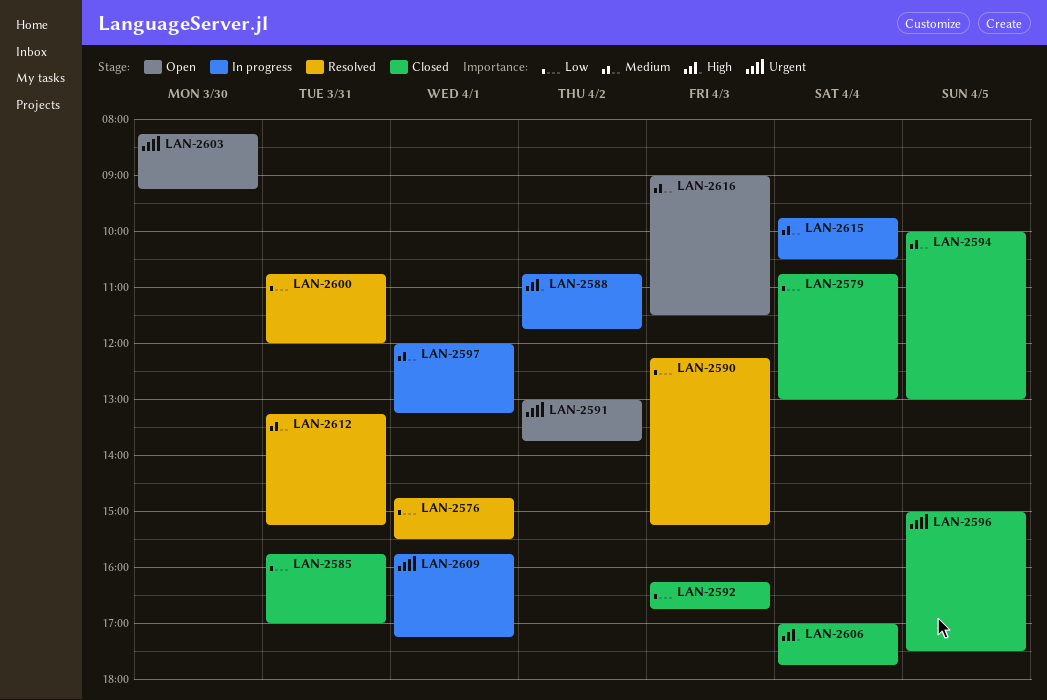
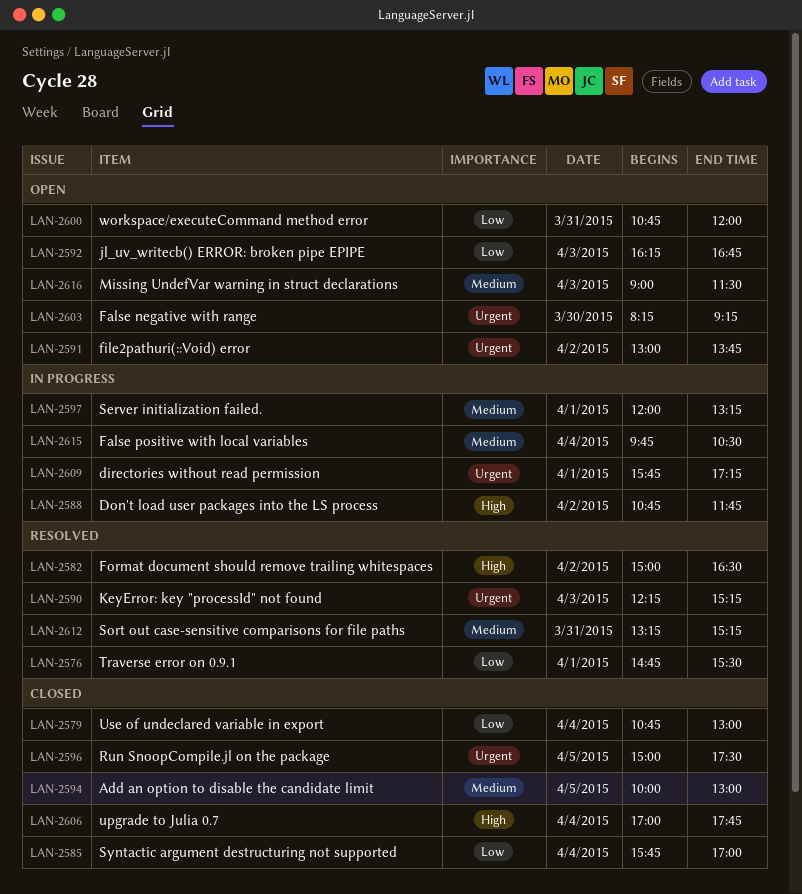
LAN-2582: none -> present
LAN-2585, day: Mar 31 -> Apr 4
LAN-2590, priority: Low -> Urgent
LAN-2592, status: Closed -> Open
LAN-2600, status: Resolved -> Open

